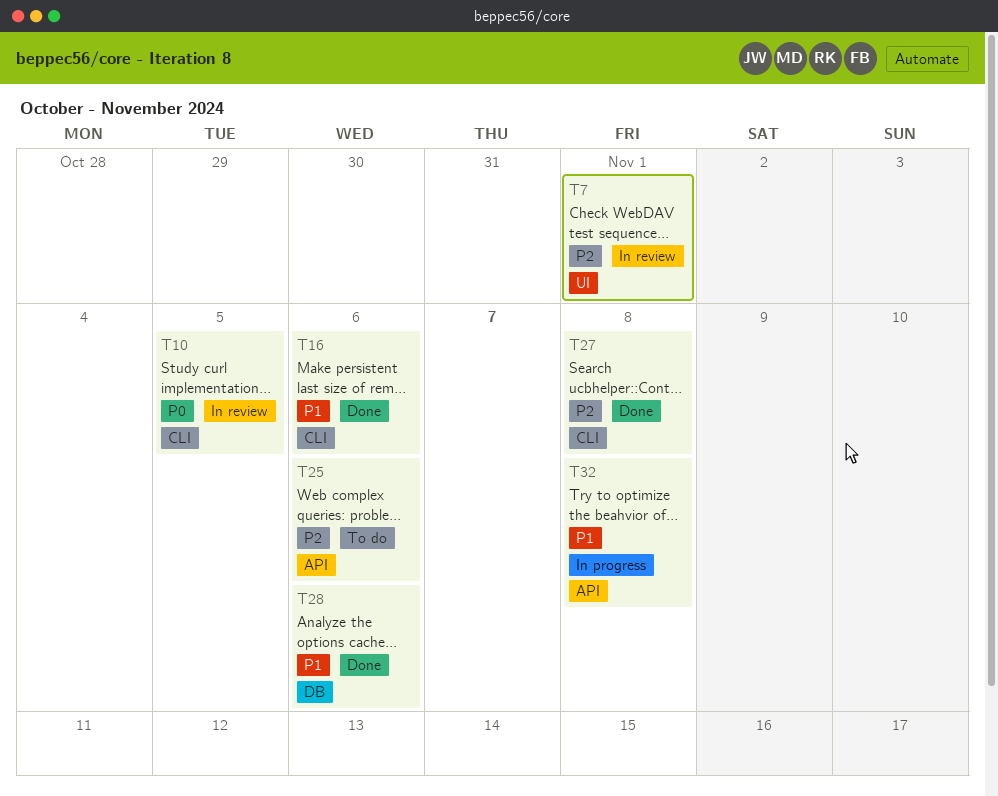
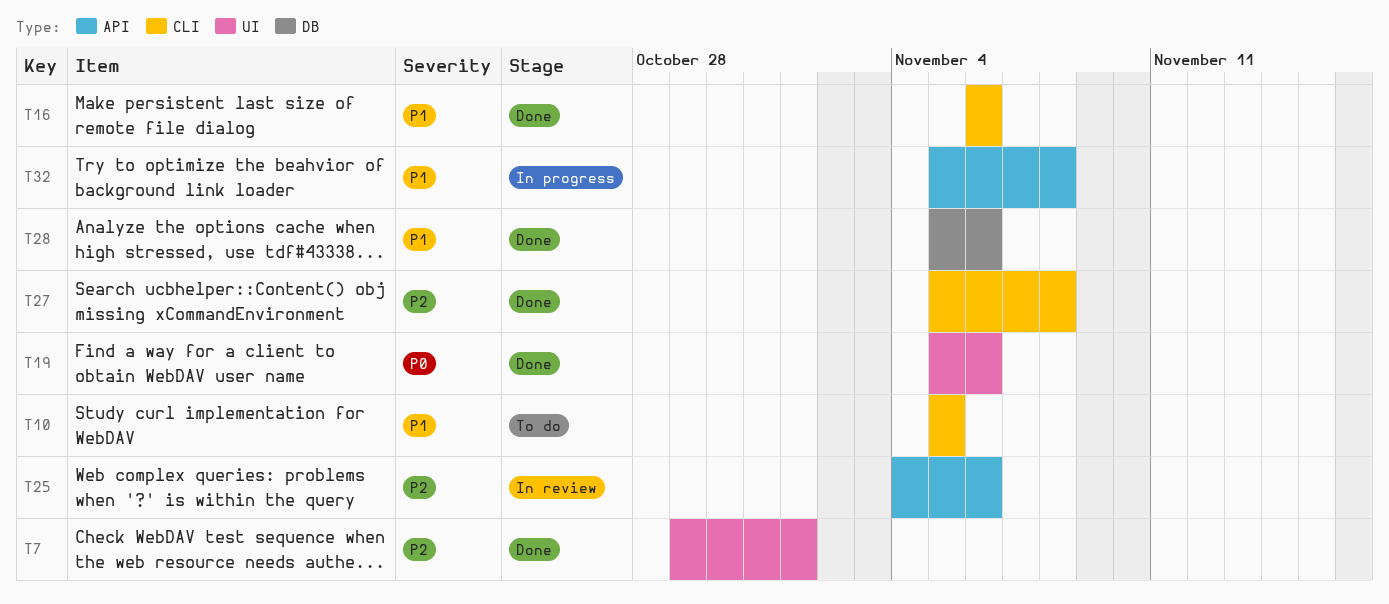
T7, status: In review -> Done
T10, status: In review -> To do
T10, priority: P0 -> P1
T19: none -> present
T25, status: To do -> In review

